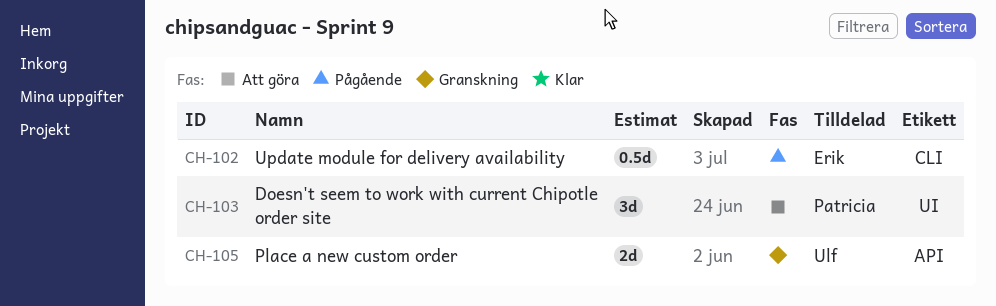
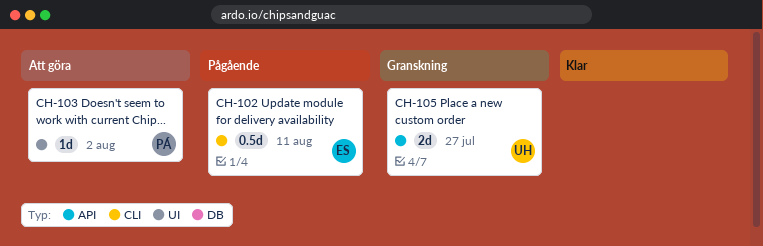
CH-103, estimate: 3d -> 1d

